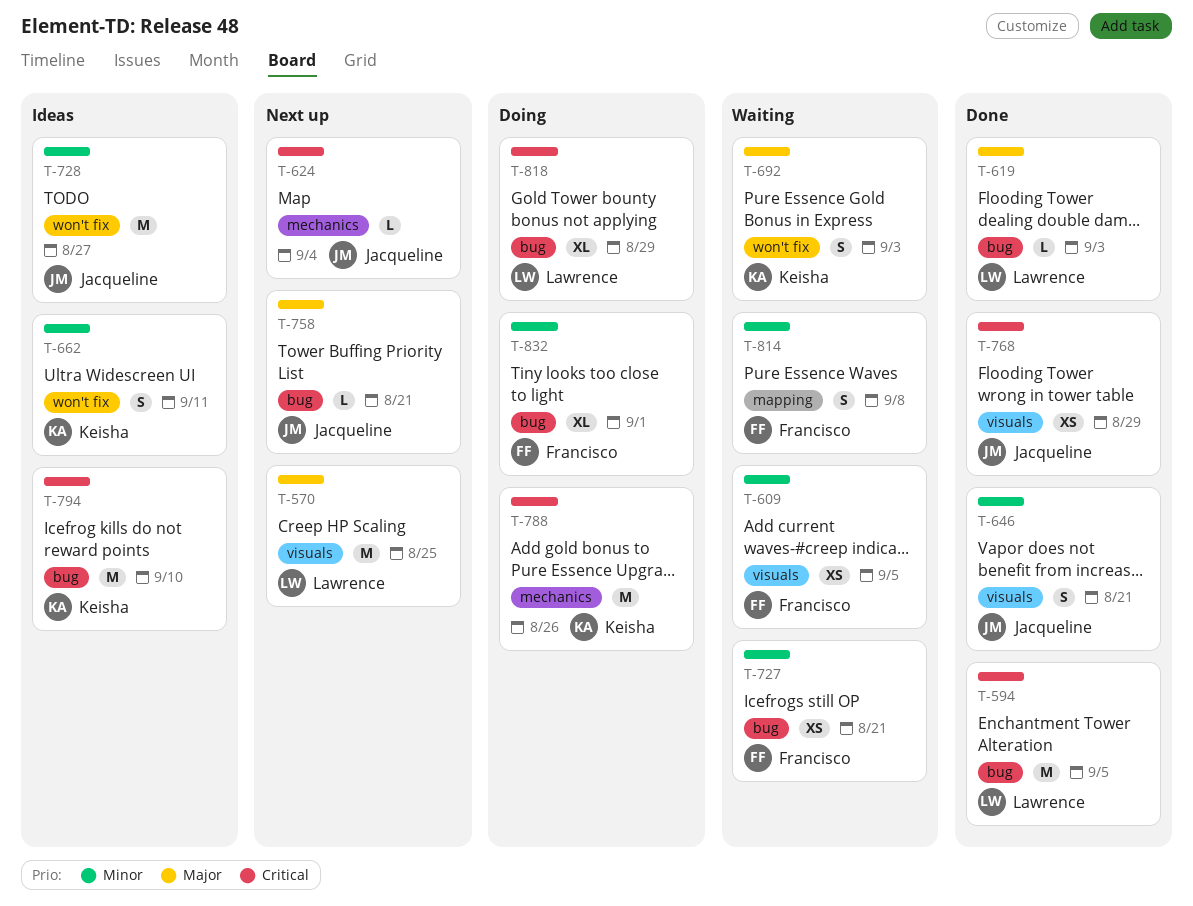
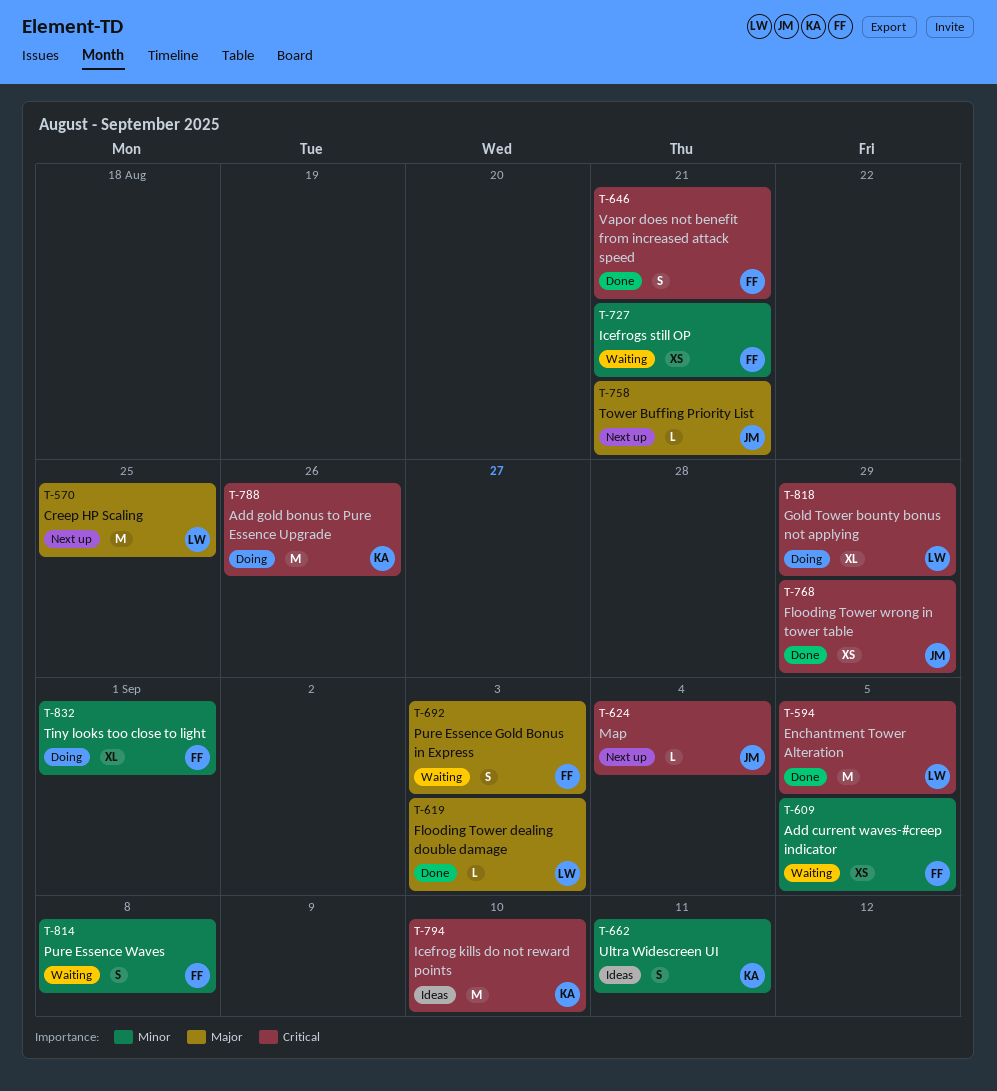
T-646, owner: Jacqueline -> Francisco
T-646, priority: Minor -> Critical
T-692, owner: Keisha -> Francisco
T-728: present -> none

